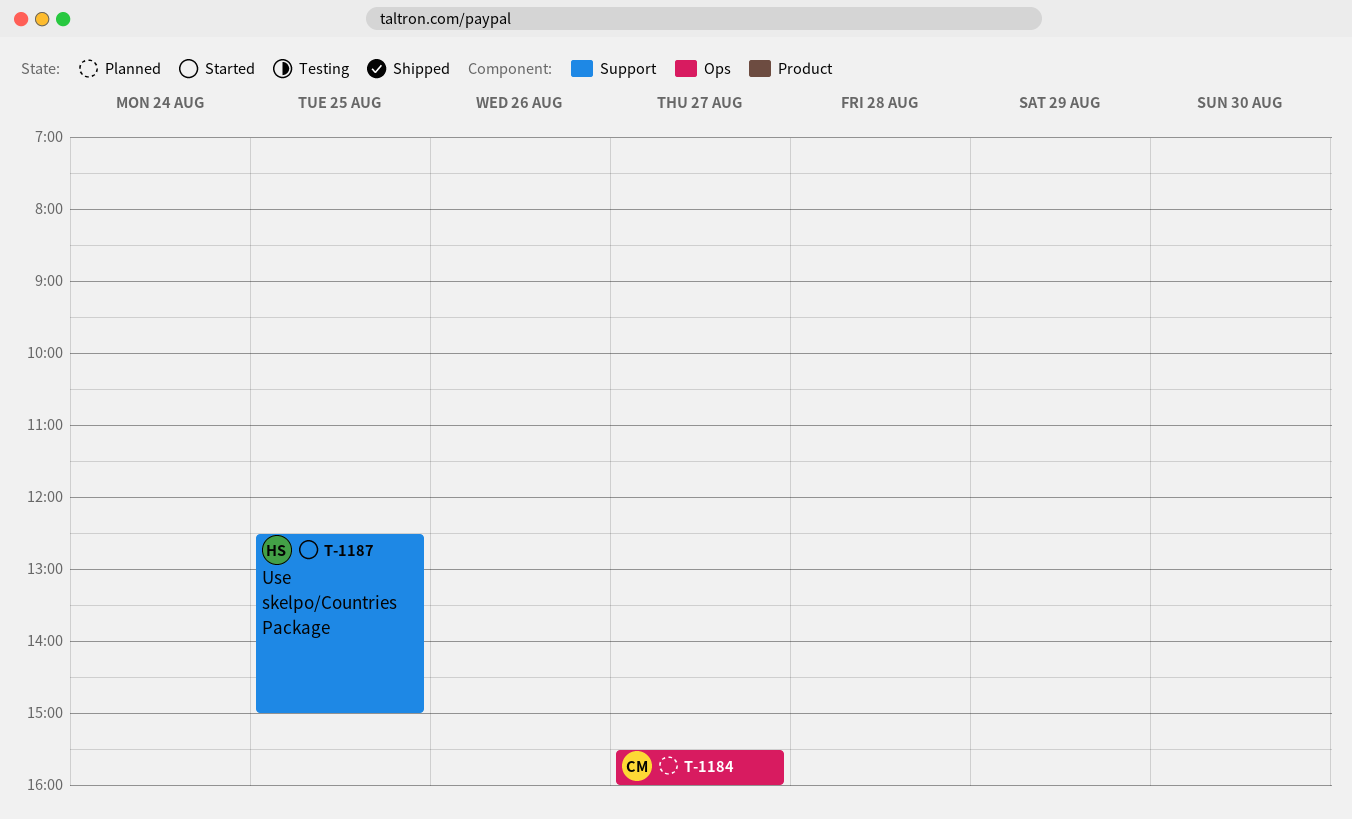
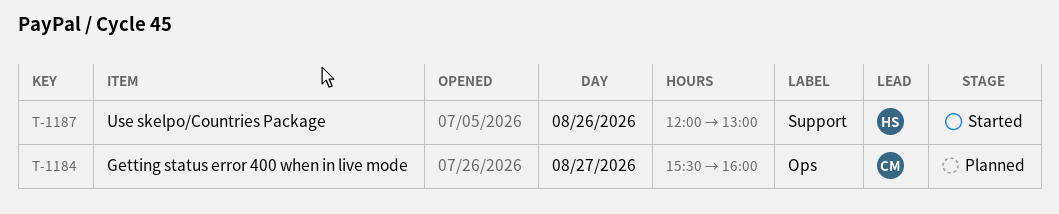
T-1187, day: Aug 25 -> Aug 26
T-1187, begins: 12:30 -> 12:00
T-1187, ends: 15:00 -> 13:00

